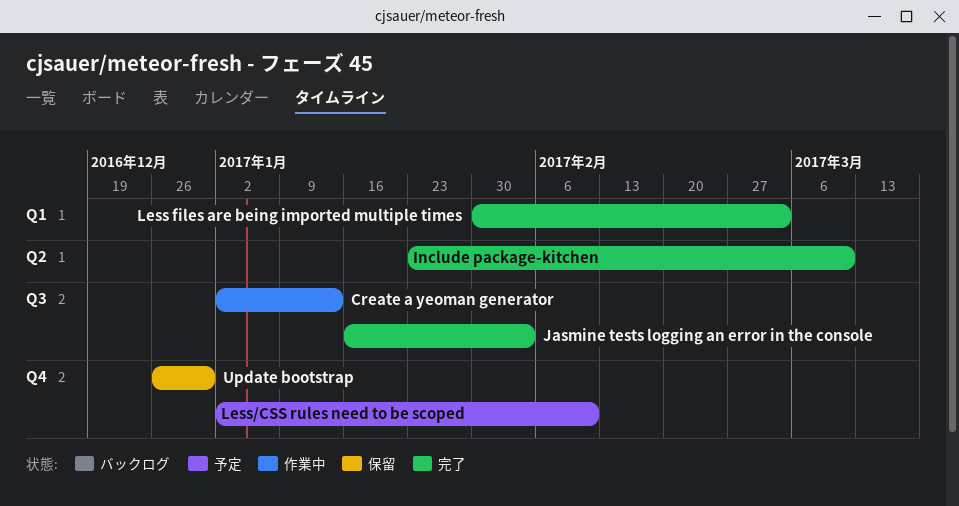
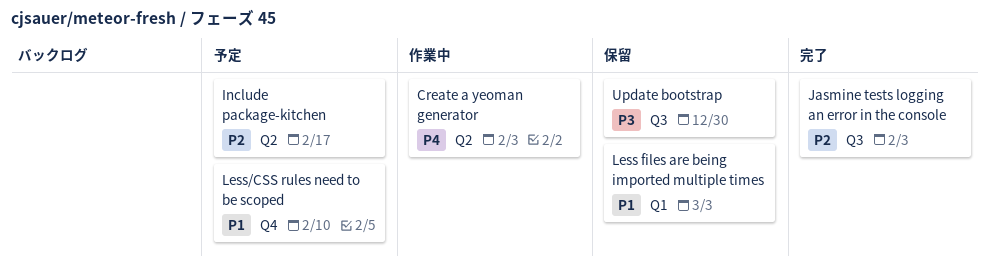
Create a yeoman generator, label: Q3 -> Q2
Create a yeoman generator, due: Jan 13 -> Feb 3
Include package-kitchen, status: 完了 -> 予定
Include package-kitchen, due: Mar 10 -> Feb 17
Less files are being imported multiple times, status: 完了 -> 保留
Update bootstrap, label: Q4 -> Q3

